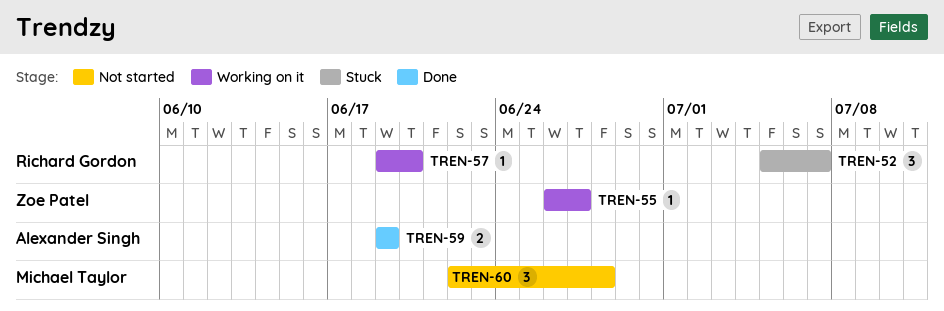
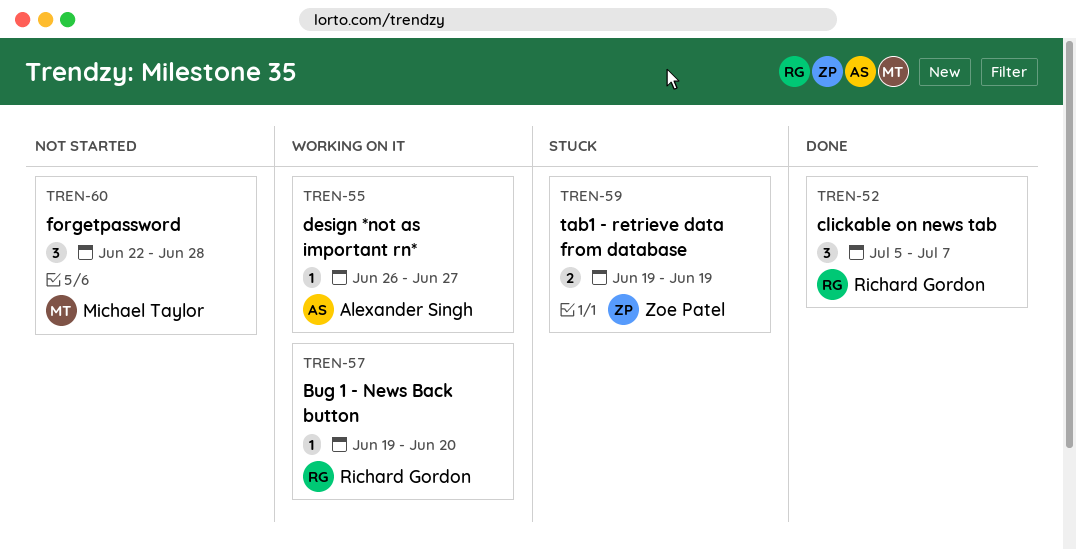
TREN-52, status: Stuck -> Done
TREN-55, owner: Zoe Patel -> Alexander Singh
TREN-59, status: Done -> Stuck
TREN-59, owner: Alexander Singh -> Zoe Patel

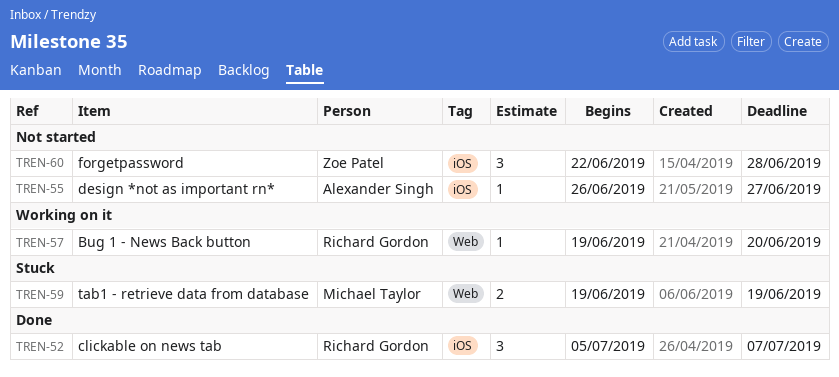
TREN-55, status: Working on it -> Not started
TREN-59, owner: Zoe Patel -> Michael Taylor
TREN-60, owner: Michael Taylor -> Zoe Patel

